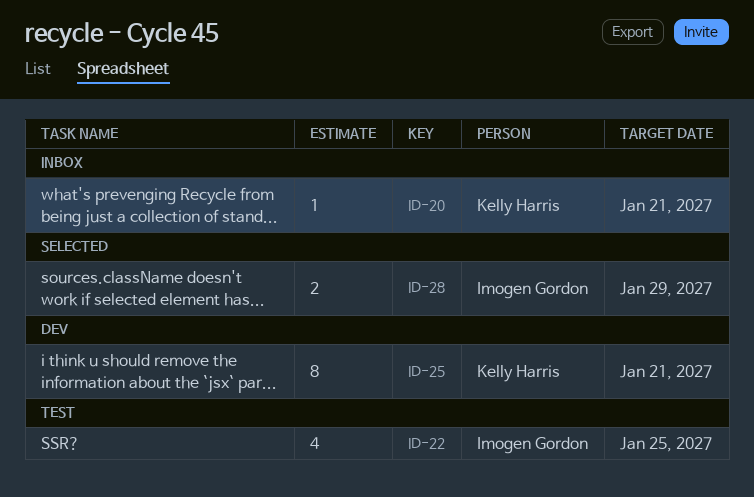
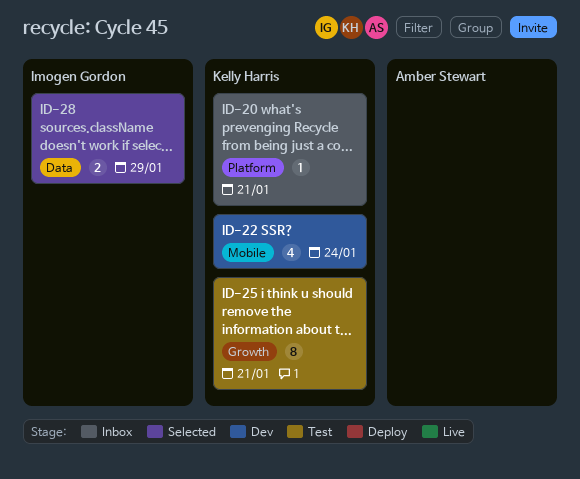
ID-22, status: Test -> Dev
ID-22, owner: Imogen Gordon -> Kelly Harris
ID-22, due: Jan 25 -> Jan 24
ID-25, status: Dev -> Test

